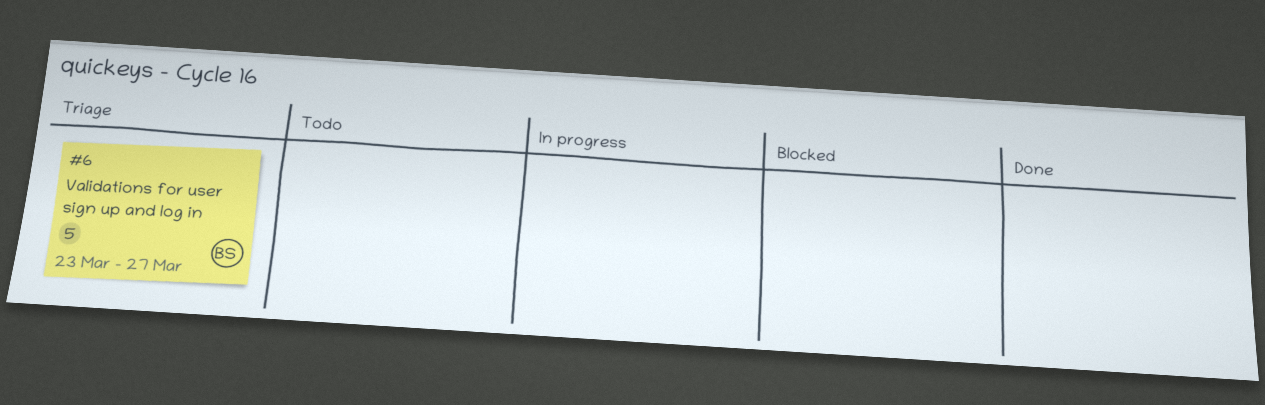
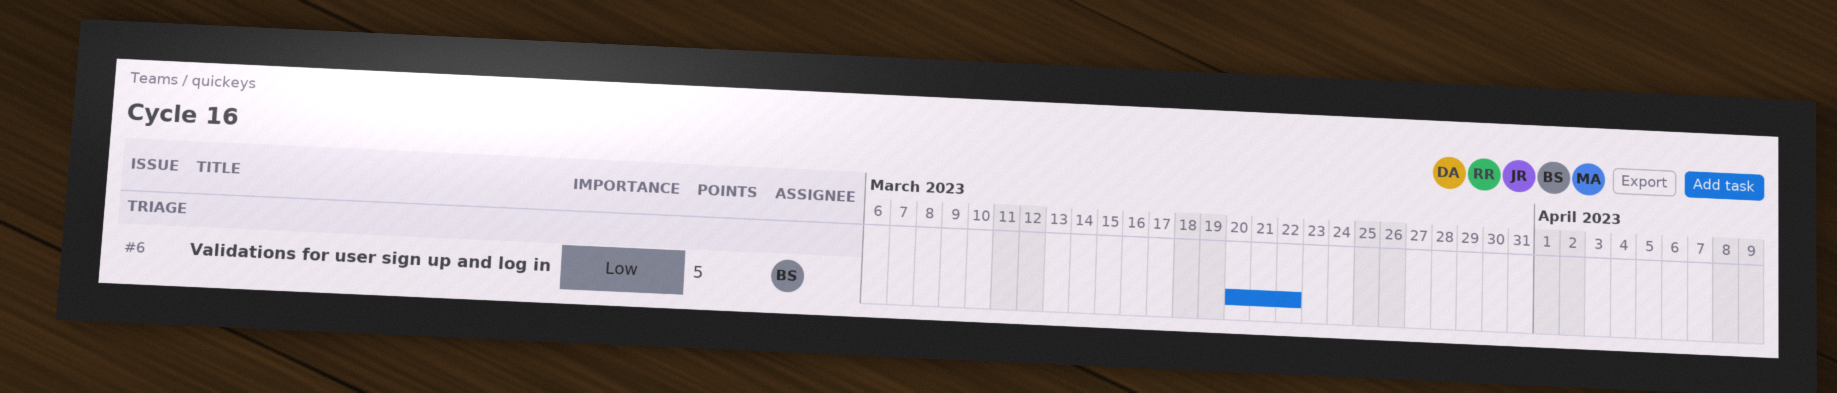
#6, start: Mar 23 -> Mar 20
#6, due: Mar 27 -> Mar 22

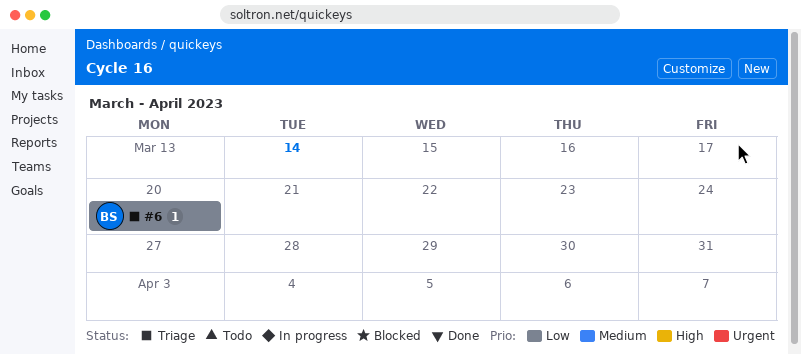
#6, estimate: 5 -> 1
#6, due: Mar 22 -> Mar 20

